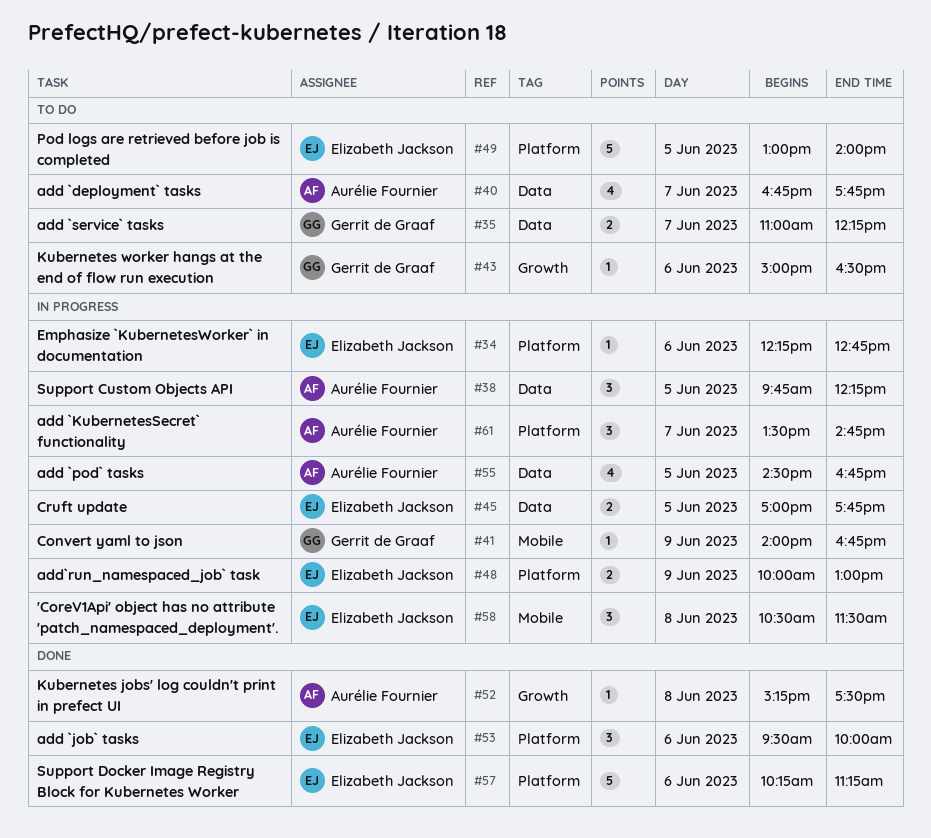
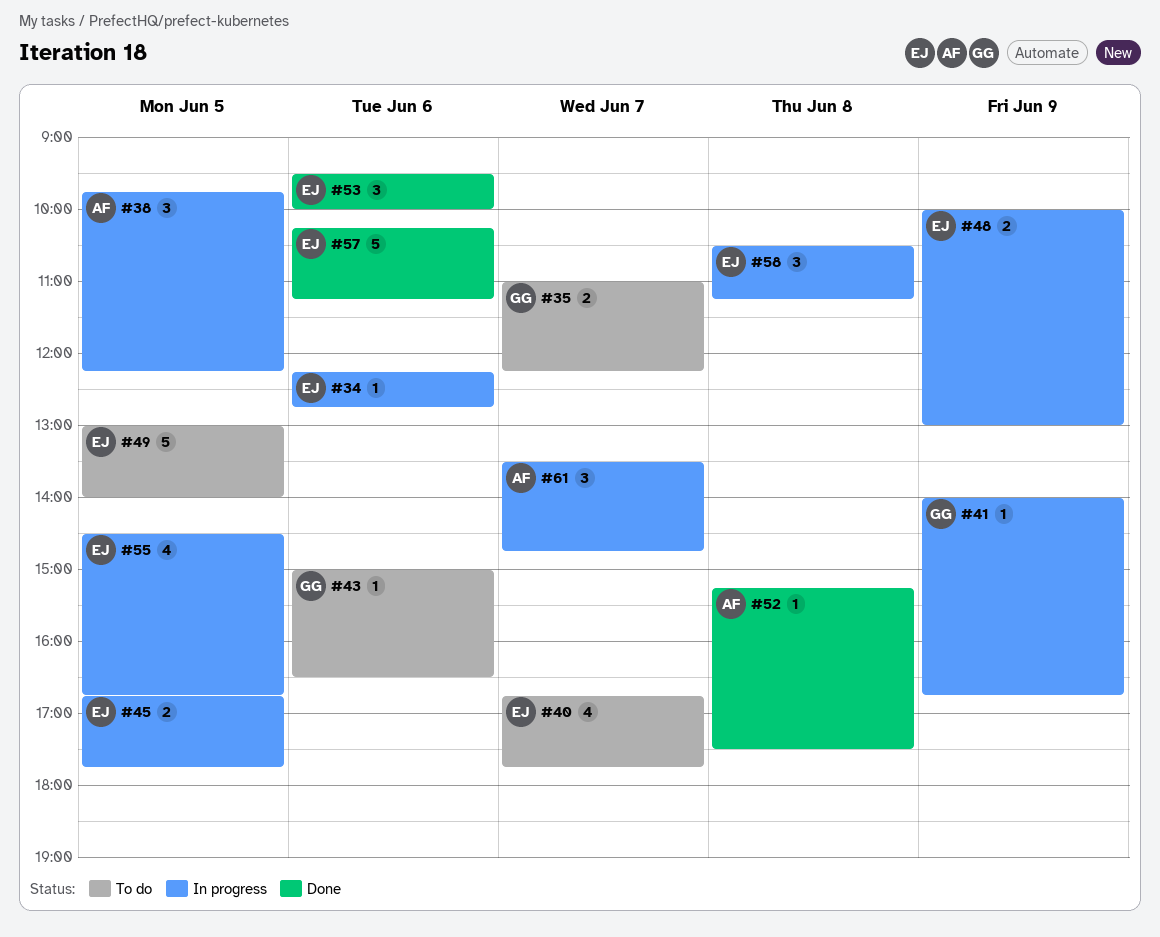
#40, owner: Aurélie Fournier -> Elizabeth Jackson
#45, begins: 17:00 -> 16:45
#55, owner: Aurélie Fournier -> Elizabeth Jackson
#58, ends: 11:30 -> 11:15

